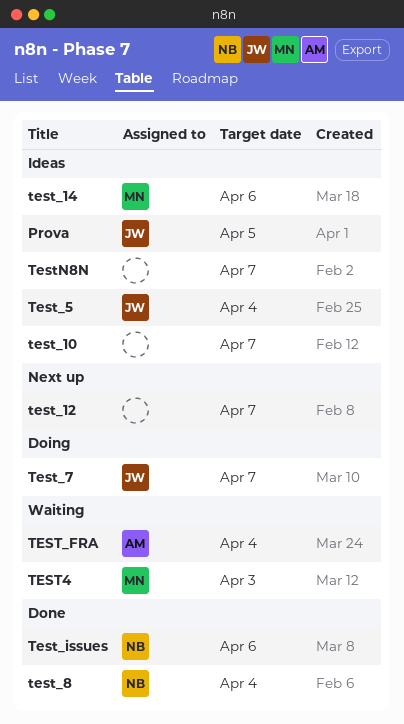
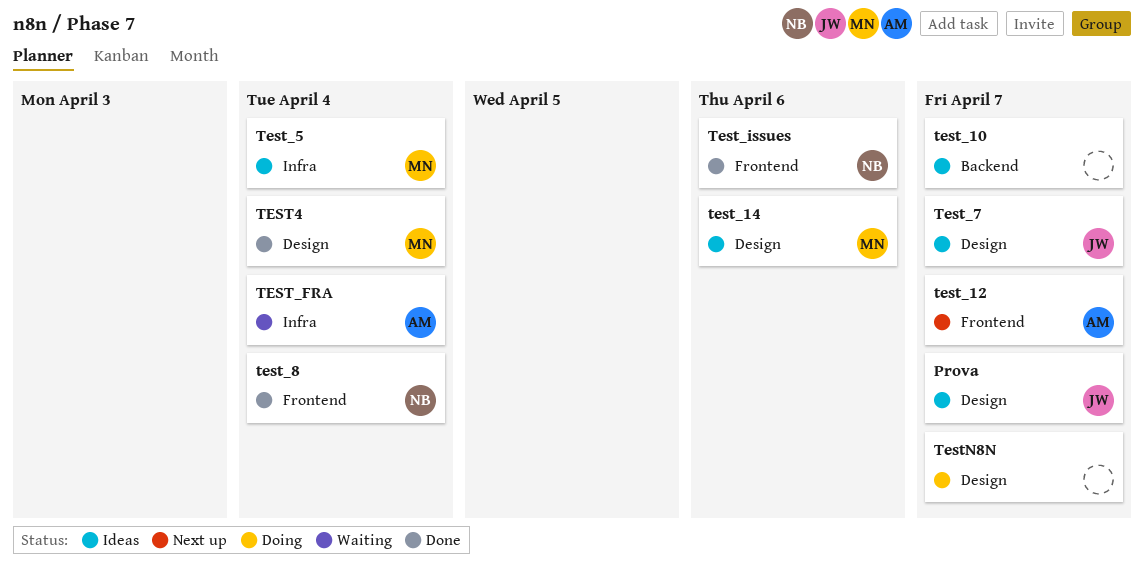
Prova, due: Apr 5 -> Apr 7
TEST4, status: Waiting -> Done
TEST4, due: Apr 3 -> Apr 4
test_12, owner: none -> AM
Test_5, owner: JW -> MN
Test_7, status: Doing -> Ideas
TestN8N, status: Ideas -> Doing

